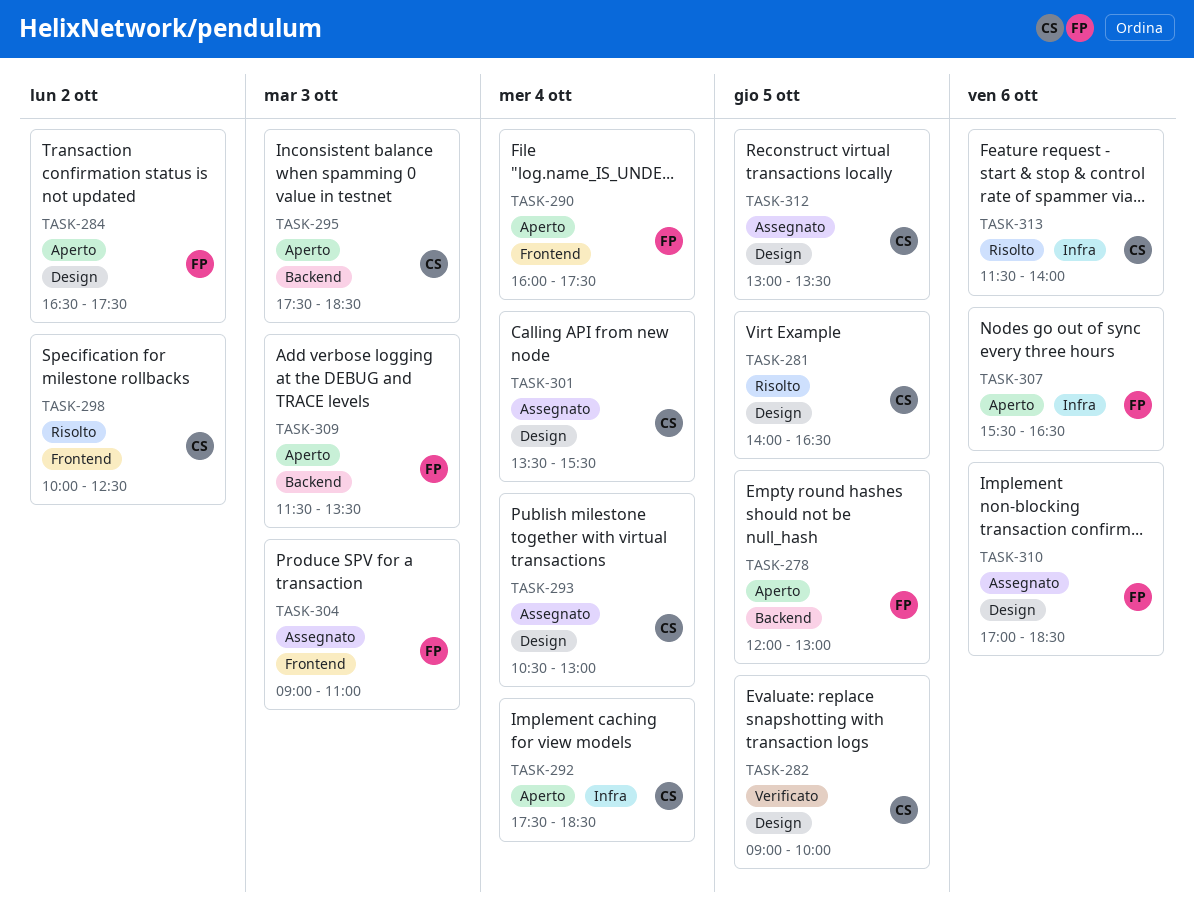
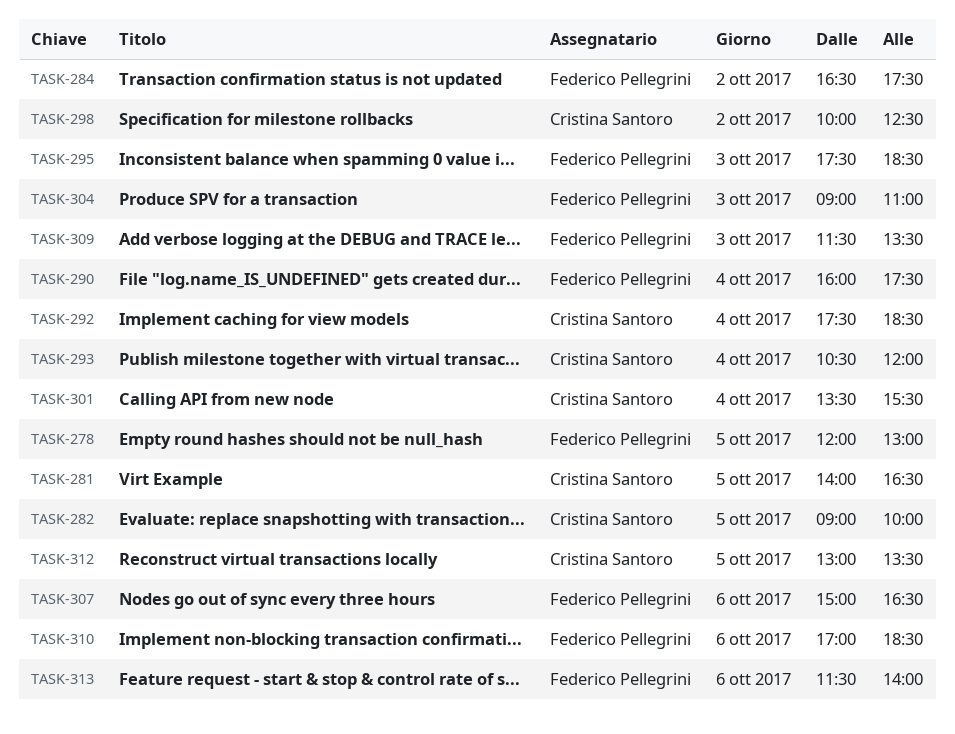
TASK-293, ends: 13:00 -> 12:00
TASK-295, owner: Cristina Santoro -> Federico Pellegrini
TASK-307, begins: 15:30 -> 15:00
TASK-313, owner: Cristina Santoro -> Federico Pellegrini

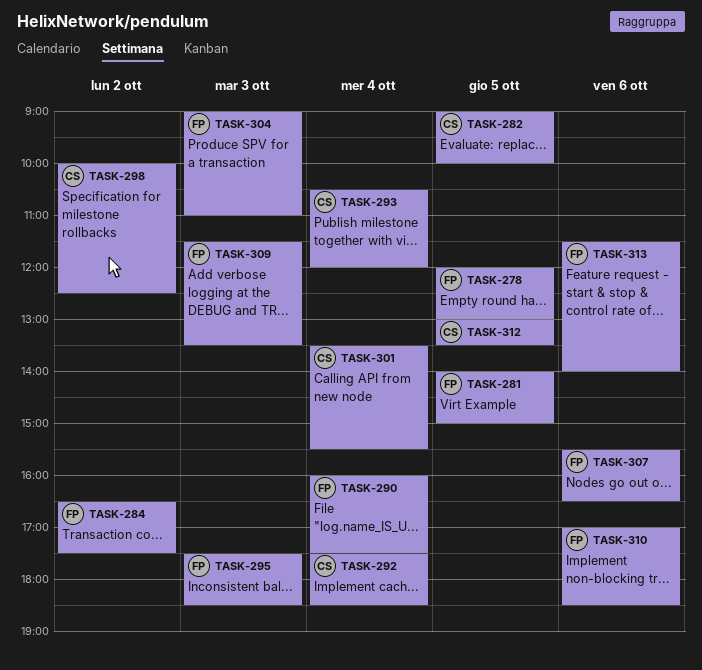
TASK-281, owner: Cristina Santoro -> Federico Pellegrini
TASK-281, ends: 16:30 -> 15:00
TASK-307, begins: 15:00 -> 15:30

